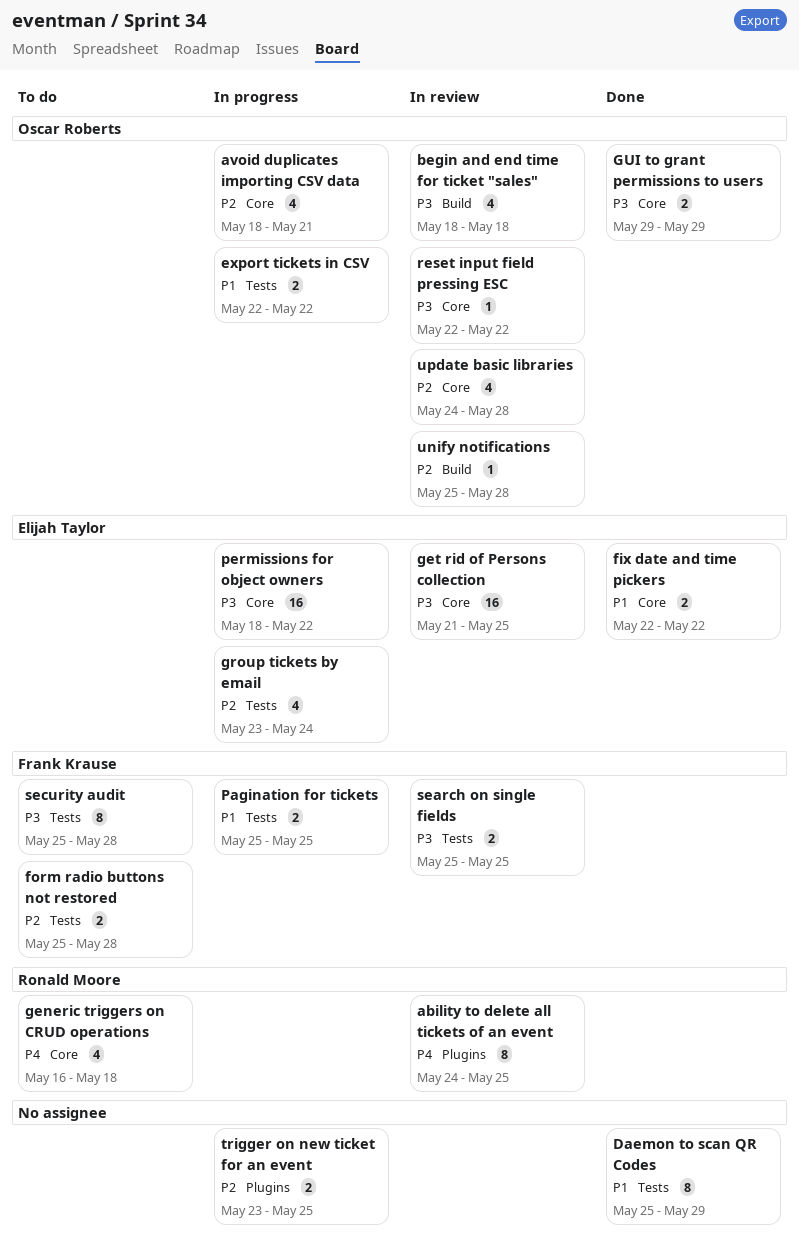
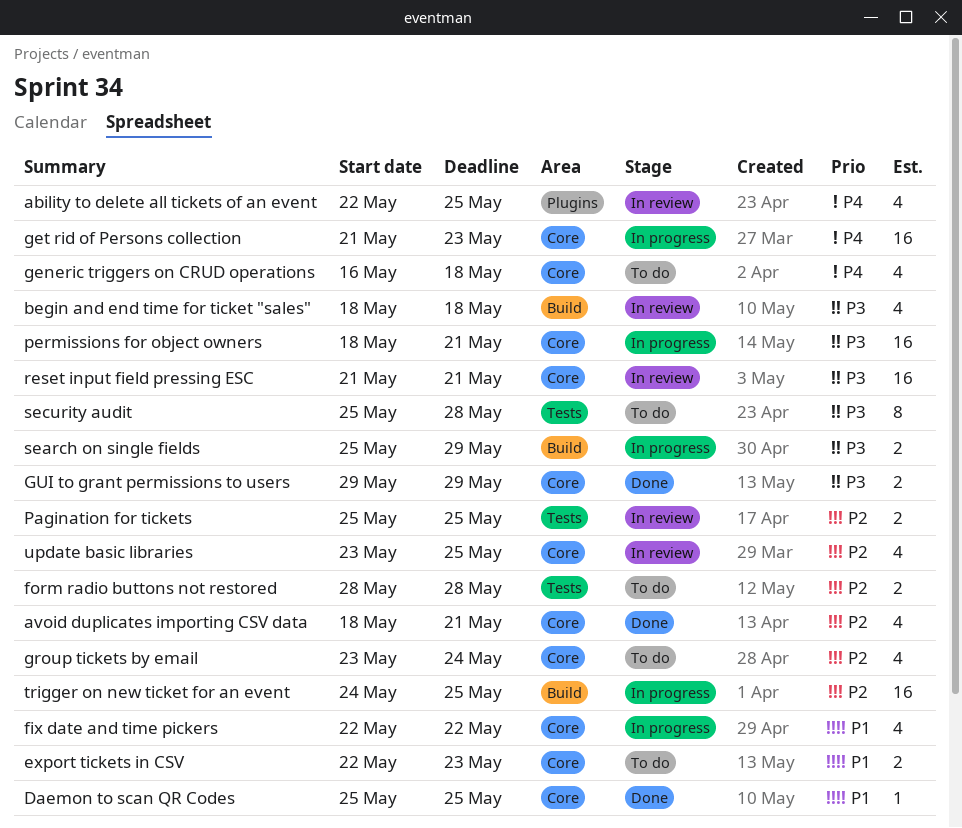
ability to delete all tickets of an event, estimate: 8 -> 4
ability to delete all tickets of an event, start: May 24 -> May 22
avoid duplicates importing CSV data, status: In progress -> Done
Daemon to scan QR Codes, label: Tests -> Core
Daemon to scan QR Codes, estimate: 8 -> 1
Daemon to scan QR Codes, due: May 29 -> May 25
export tickets in CSV, status: In progress -> To do
export tickets in CSV, label: Tests -> Core
export tickets in CSV, due: May 22 -> May 23
fix date and time pickers, status: Done -> In progress
fix date and time pickers, estimate: 2 -> 4
form radio buttons not restored, start: May 25 -> May 28
get rid of Persons collection, status: In review -> In progress
get rid of Persons collection, priority: P3 -> P4
get rid of Persons collection, due: May 25 -> May 23
group tickets by email, status: In progress -> To do
group tickets by email, label: Tests -> Core
Pagination for tickets, status: In progress -> In review
Pagination for tickets, priority: P1 -> P2
permissions for object owners, due: May 22 -> May 21
reset input field pressing ESC, estimate: 1 -> 16
reset input field pressing ESC, start: May 22 -> May 21
reset input field pressing ESC, due: May 22 -> May 21
search on single fields, status: In review -> In progress
search on single fields, label: Tests -> Build
search on single fields, due: May 25 -> May 29
trigger on new ticket for an event, label: Plugins -> Build
trigger on new ticket for an event, estimate: 2 -> 16
trigger on new ticket for an event, start: May 23 -> May 24
unify notifications: present -> none
update basic libraries, start: May 24 -> May 23
update basic libraries, due: May 28 -> May 25

